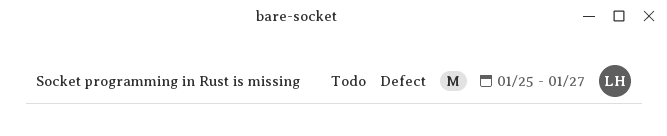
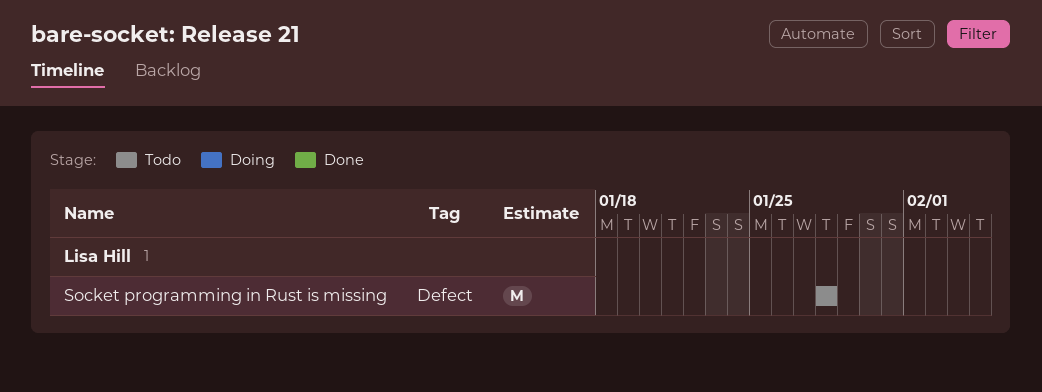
Socket programming in Rust is missing, start: Jan 25 -> Jan 28
Socket programming in Rust is missing, due: Jan 27 -> Jan 28

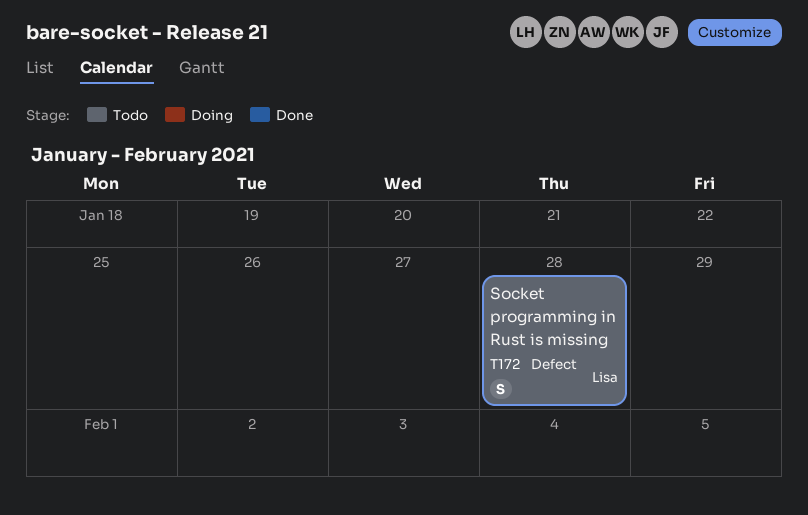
Socket programming in Rust is missing, estimate: M -> S

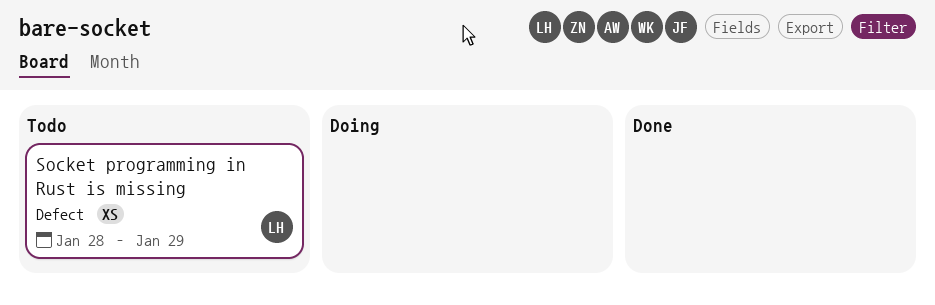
Socket programming in Rust is missing, estimate: S -> XS
Socket programming in Rust is missing, due: Jan 28 -> Jan 29

